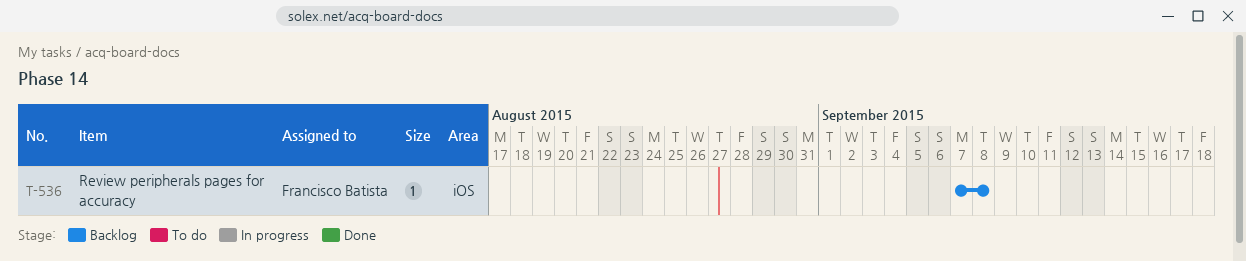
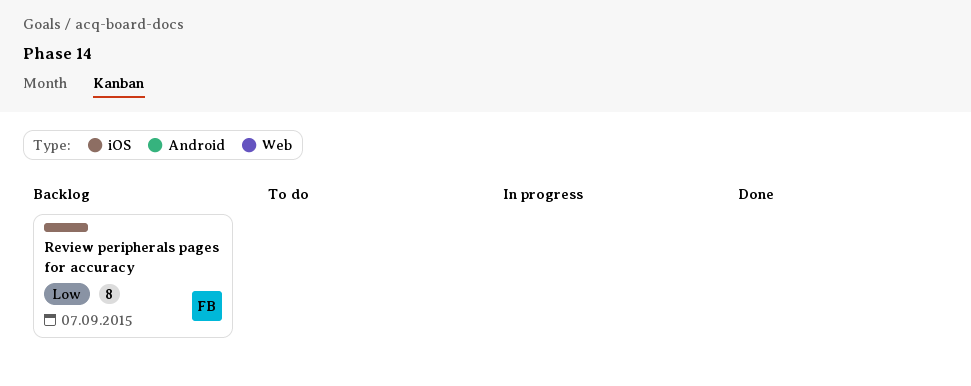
Review peripherals pages for accuracy, estimate: 1 -> 8
Review peripherals pages for accuracy, due: Sep 8 -> Sep 7

